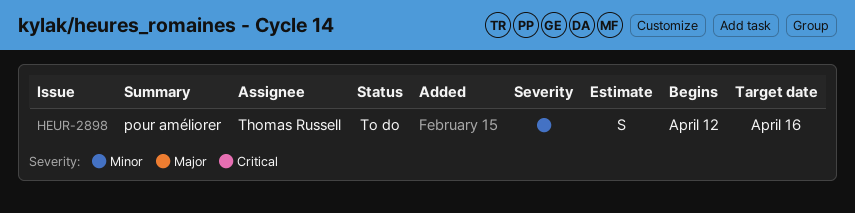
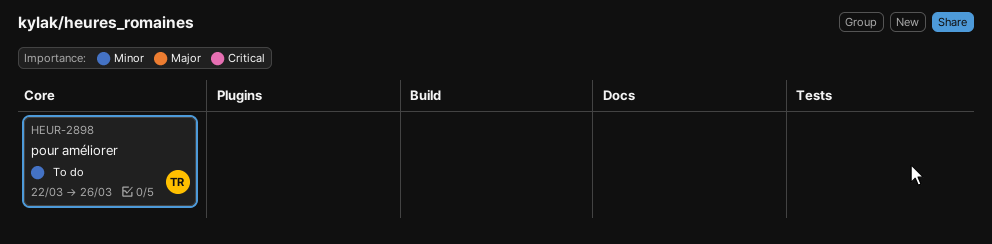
HEUR-2898, start: Apr 12 -> Mar 22
HEUR-2898, due: Apr 16 -> Mar 26

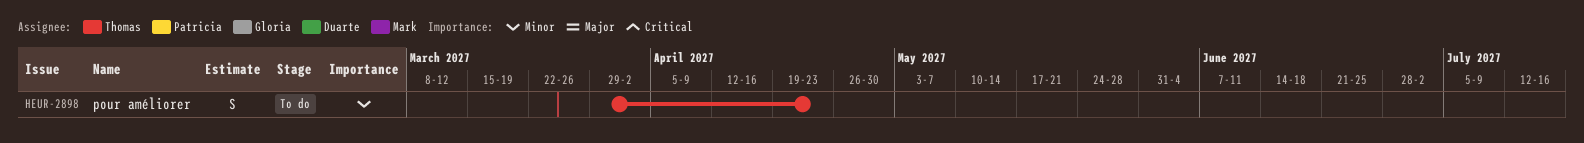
HEUR-2898, start: Mar 22 -> Mar 29
HEUR-2898, due: Mar 26 -> Apr 23

